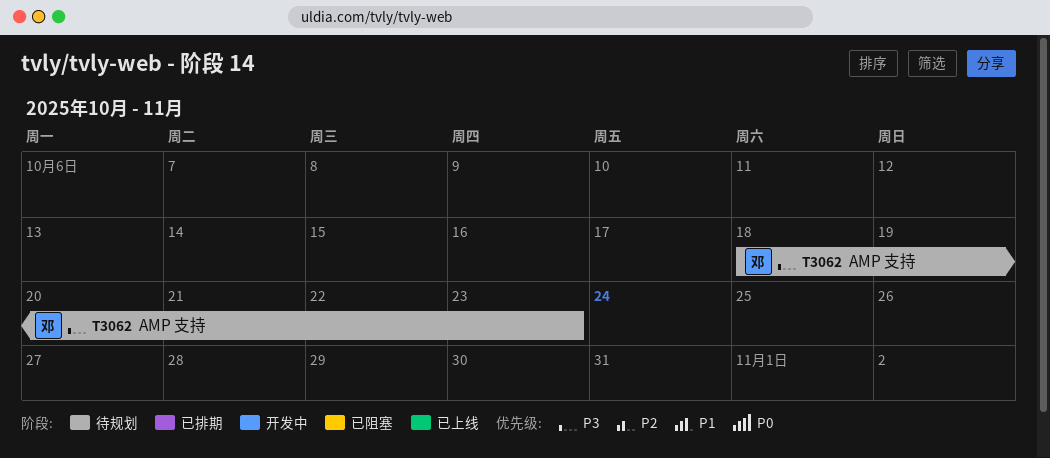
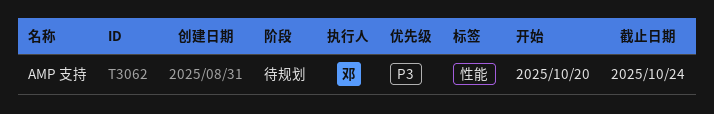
T3062, start: Oct 18 -> Oct 20
T3062, due: Oct 23 -> Oct 24

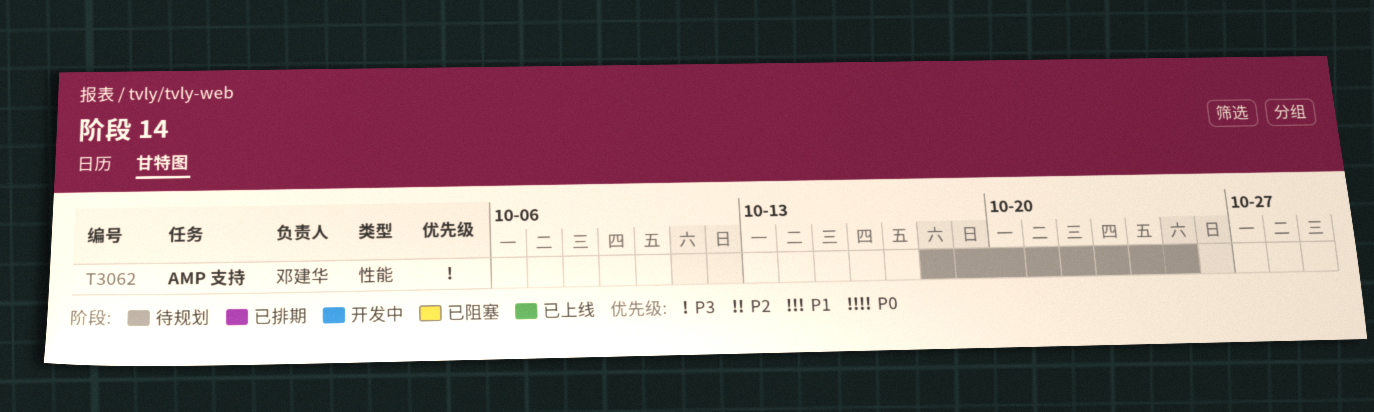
T3062, start: Oct 20 -> Oct 18
T3062, due: Oct 24 -> Oct 25

